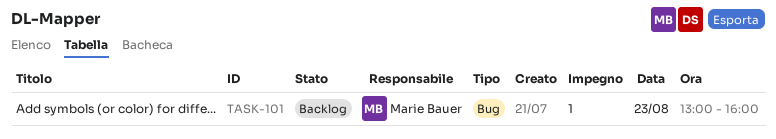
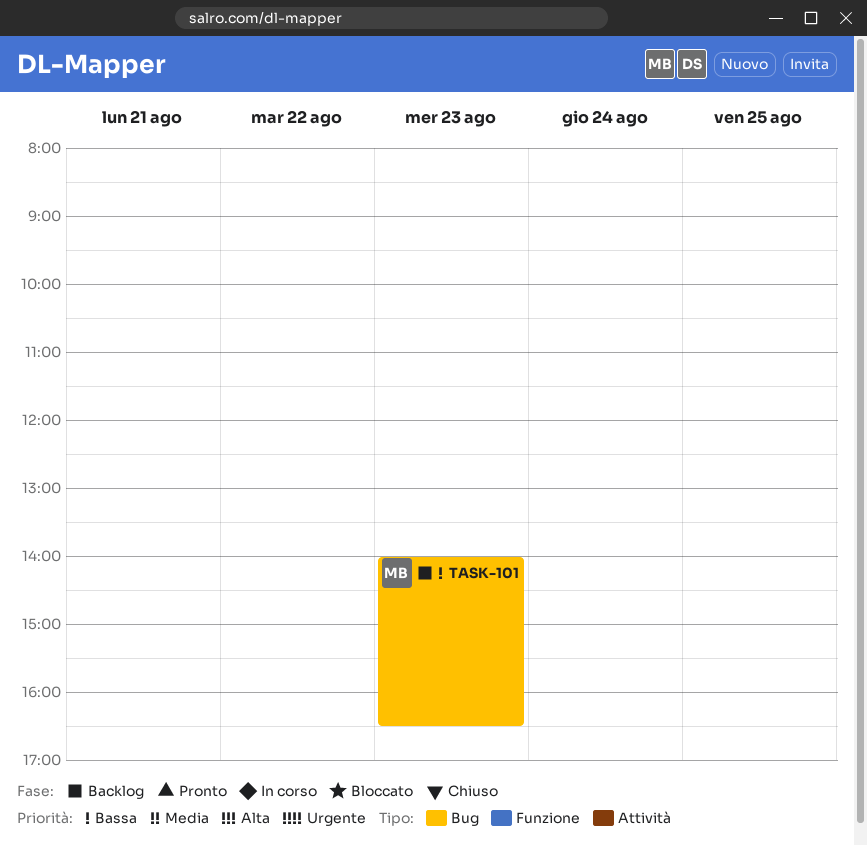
TASK-101, begins: 13:00 -> 14:00
TASK-101, ends: 16:00 -> 16:30

